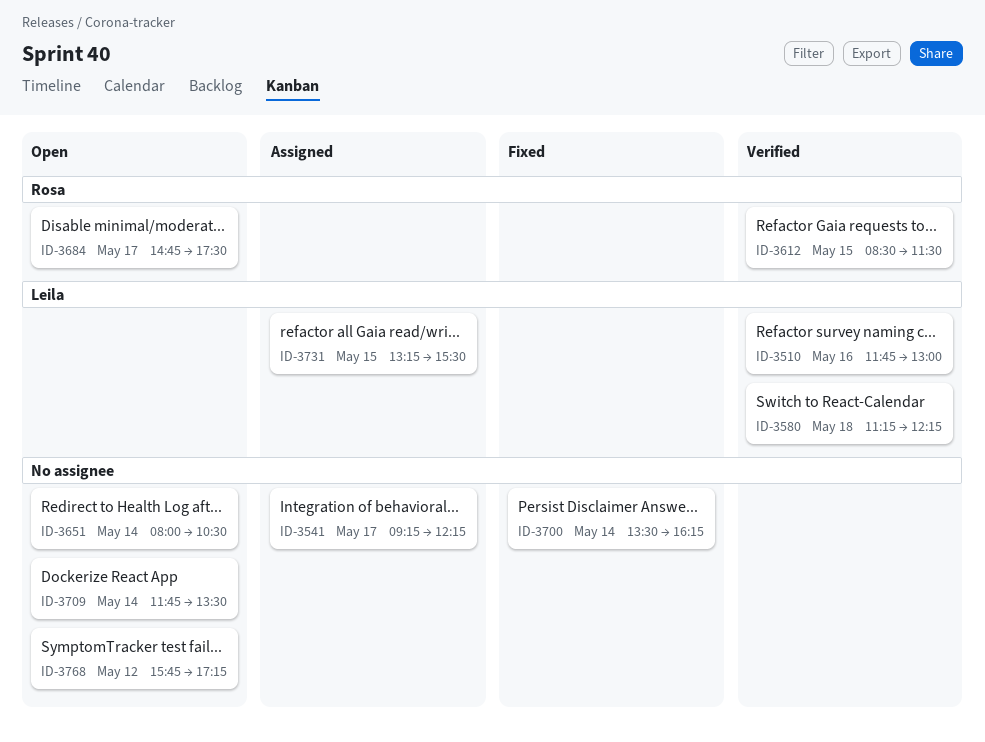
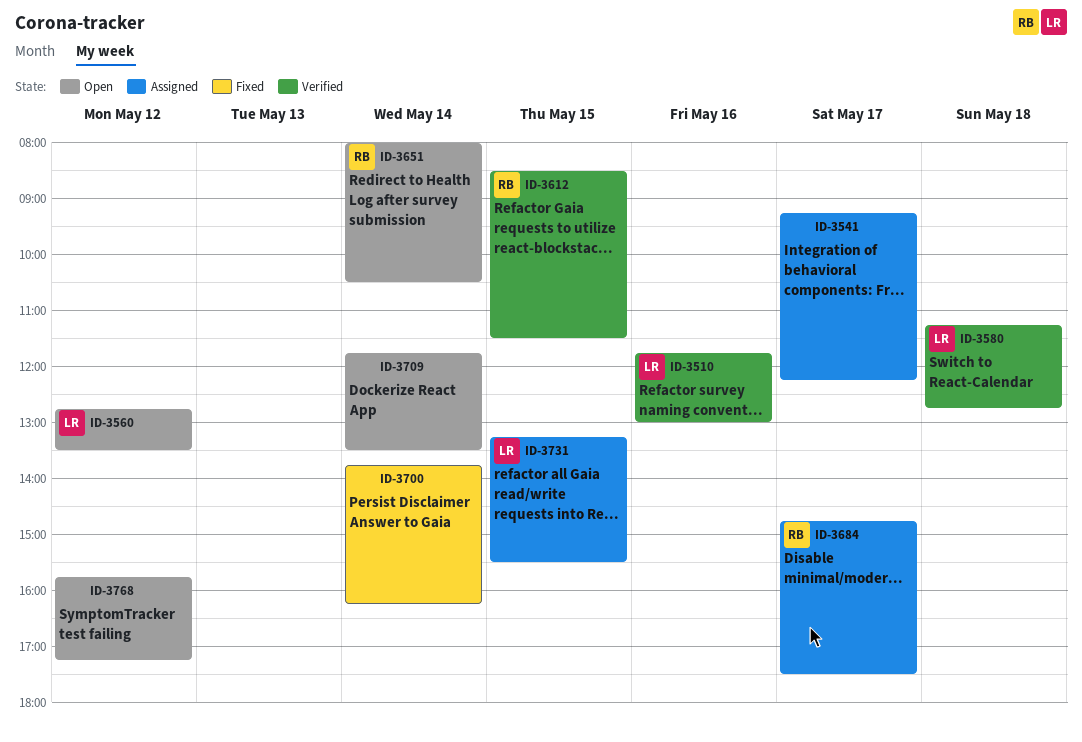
ID-3560: none -> present
ID-3580, ends: 12:15 -> 12:45
ID-3651, owner: none -> Rosa
ID-3684, status: Open -> Assigned
ID-3700, begins: 13:30 -> 13:45

